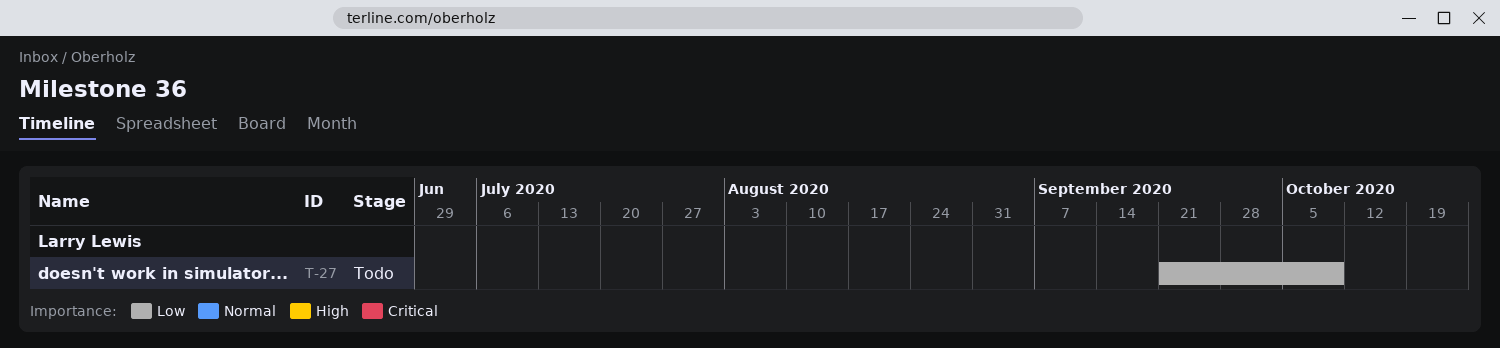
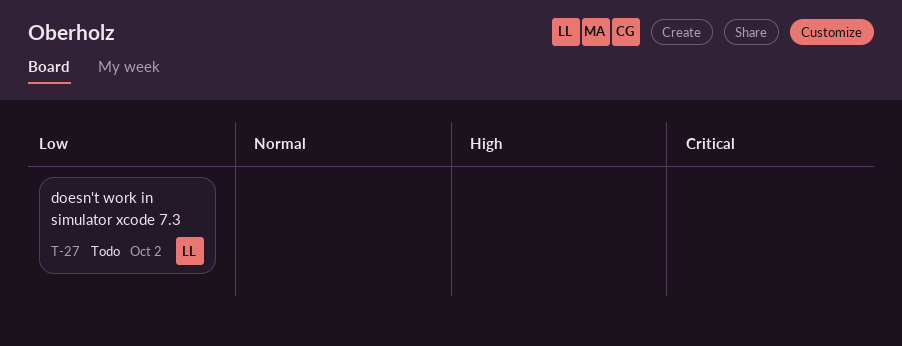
T-27, due: Oct 9 -> Oct 2

